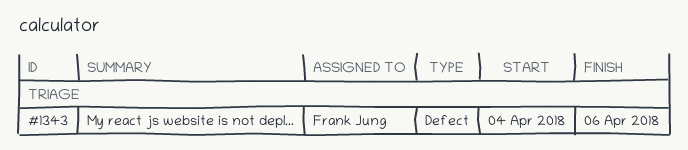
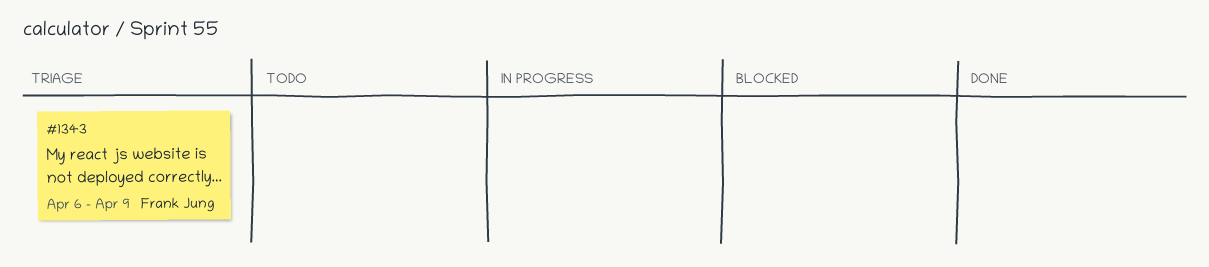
#1343, start: Apr 4 -> Apr 6
#1343, due: Apr 6 -> Apr 9

